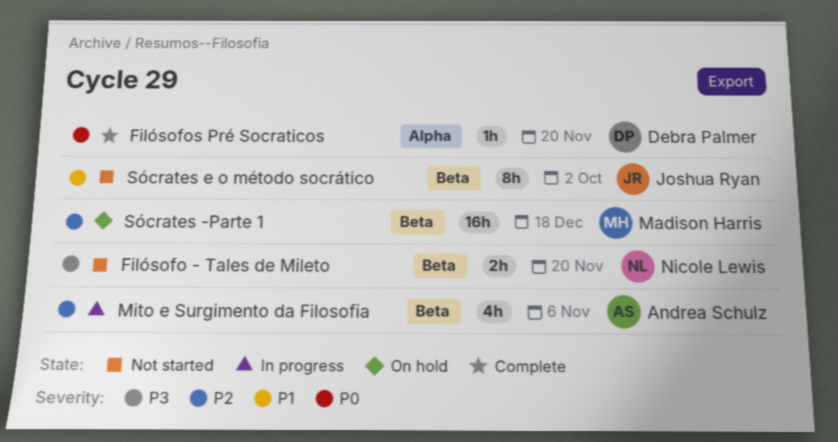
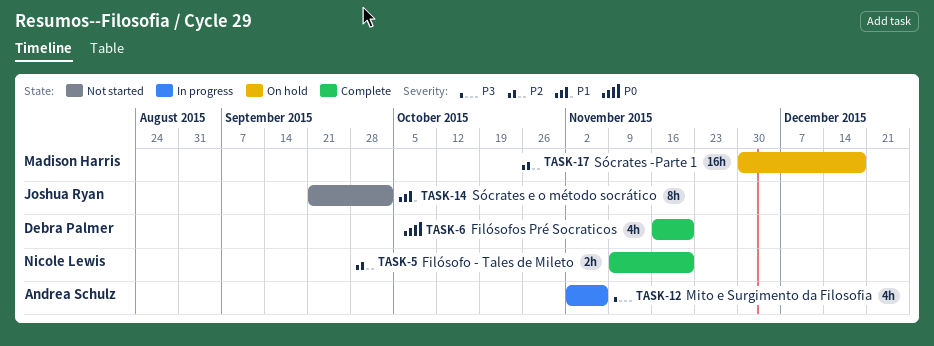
Filósofo - Tales de Mileto, status: Not started -> Complete
Filósofo - Tales de Mileto, priority: P3 -> P2
Filósofos Pré Socraticos, estimate: 1h -> 4h
Mito e Surgimento da Filosofia, priority: P2 -> P3

